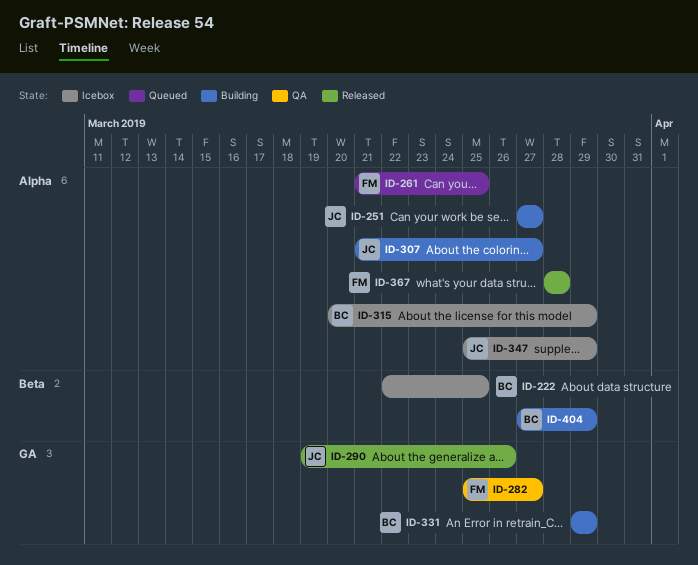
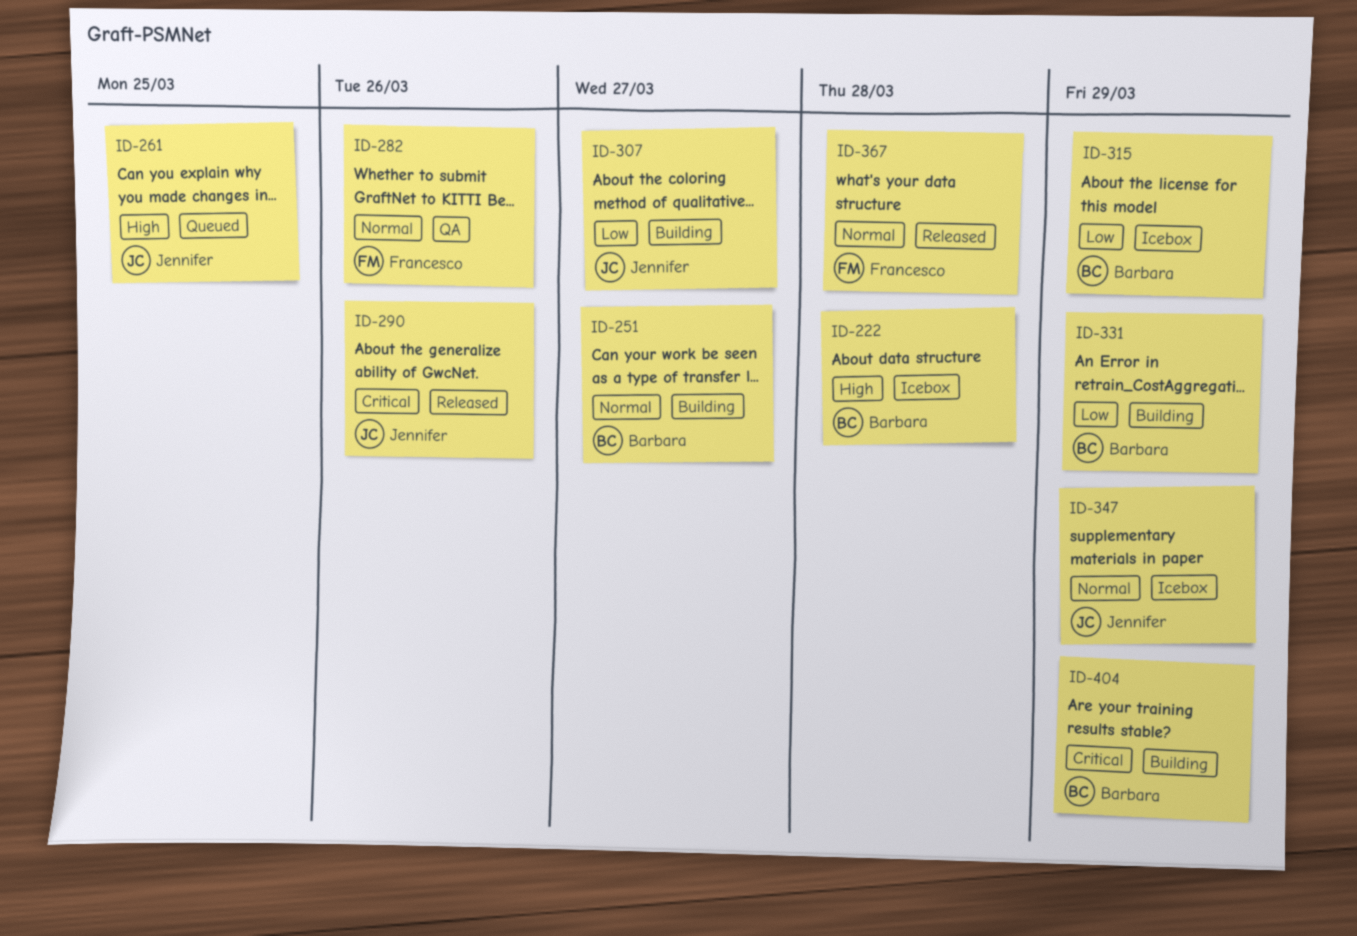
ID-222, due: Mar 25 -> Mar 28
ID-251, owner: Jennifer -> Barbara
ID-261, owner: Francesco -> Jennifer
ID-282, due: Mar 27 -> Mar 26

